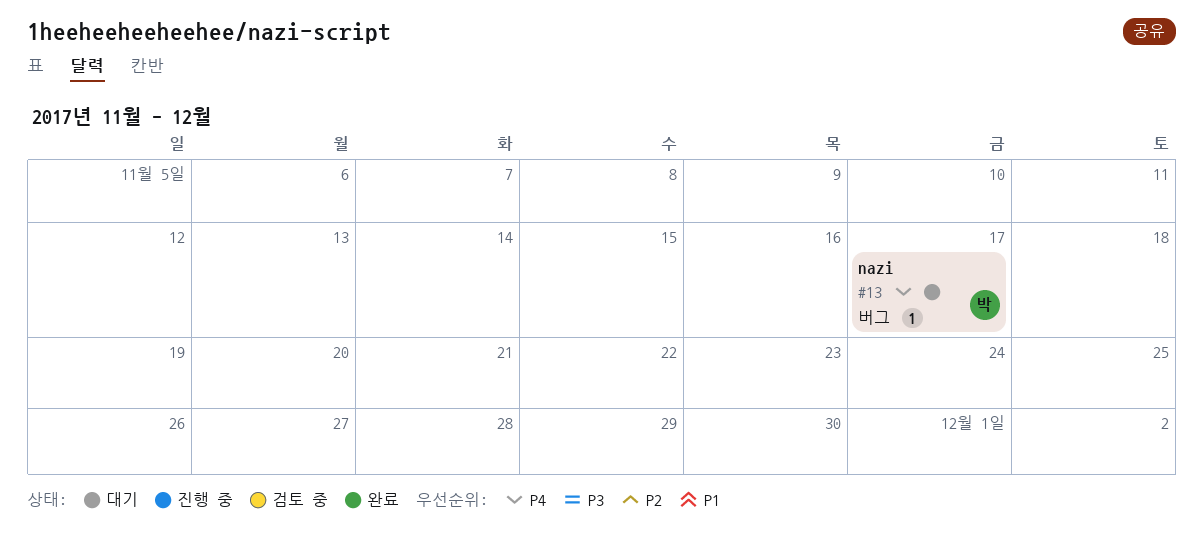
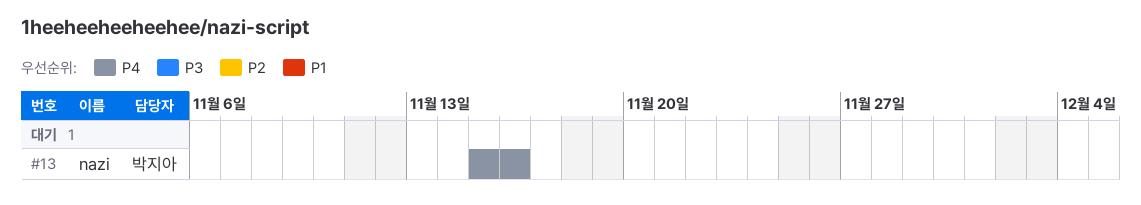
#13, due: Nov 17 -> Nov 16

